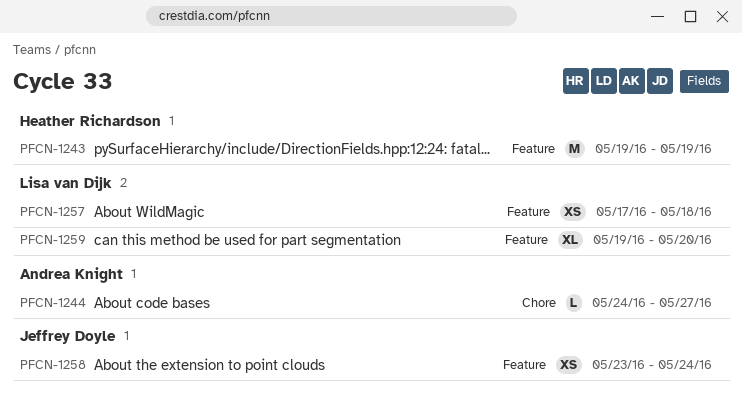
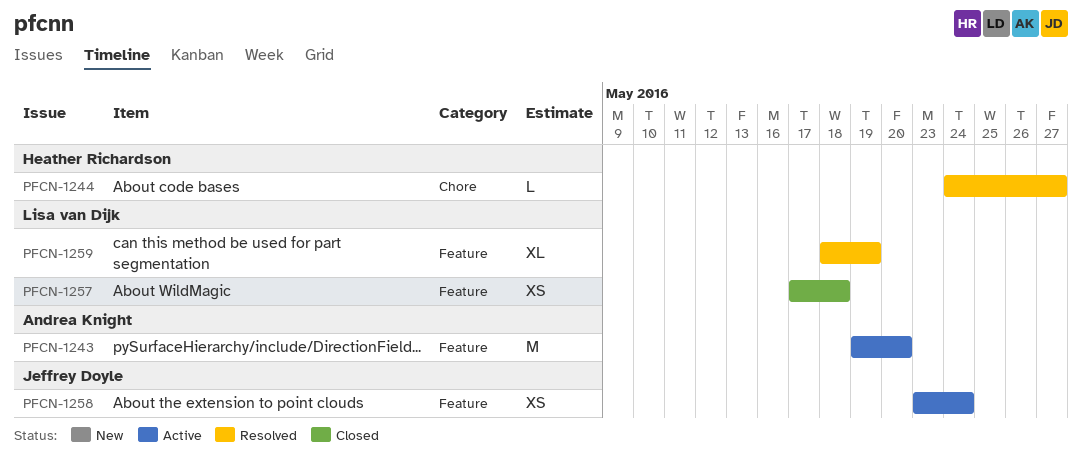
PFCN-1243, owner: Heather Richardson -> Andrea Knight
PFCN-1243, due: May 19 -> May 20
PFCN-1244, owner: Andrea Knight -> Heather Richardson
PFCN-1259, start: May 19 -> May 18
PFCN-1259, due: May 20 -> May 19

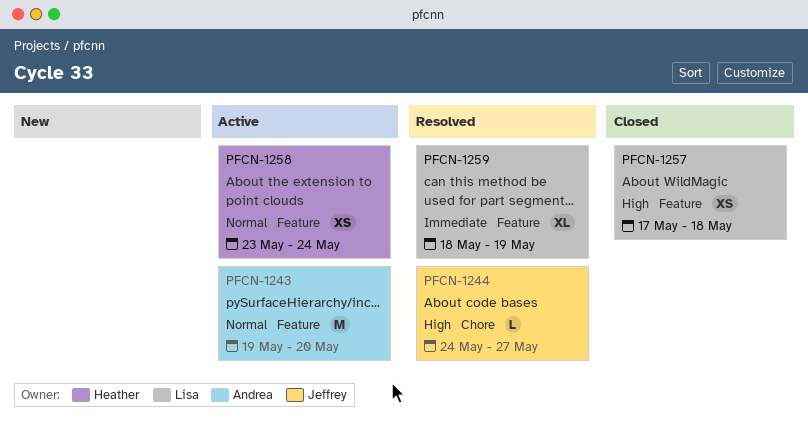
PFCN-1244, owner: Heather Richardson -> Jeffrey Doyle
PFCN-1258, owner: Jeffrey Doyle -> Heather Richardson

